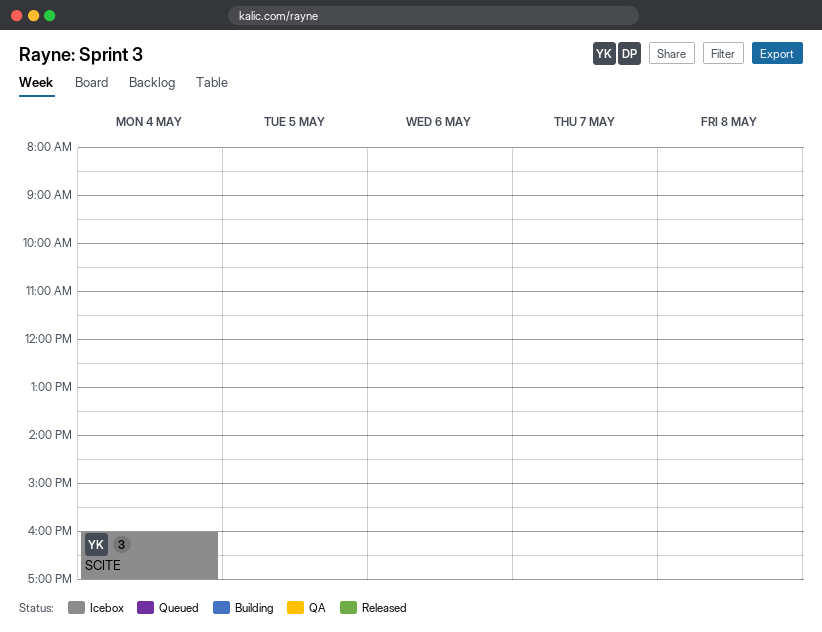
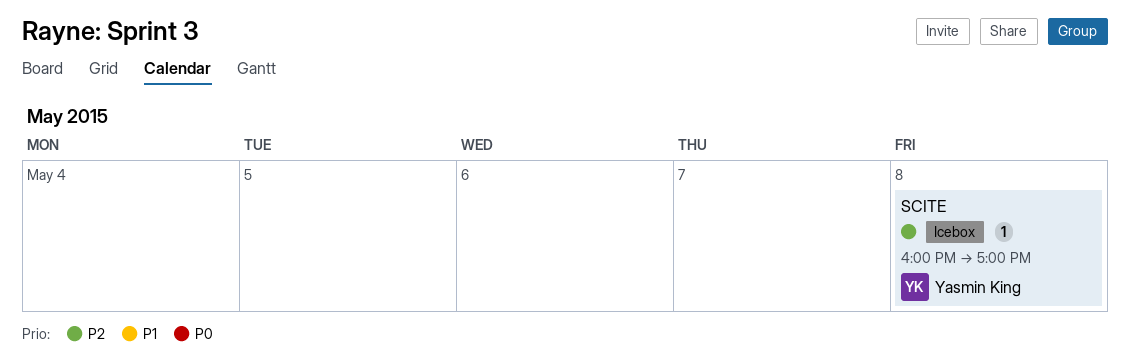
SCITE, estimate: 3 -> 1
SCITE, day: May 4 -> May 8

